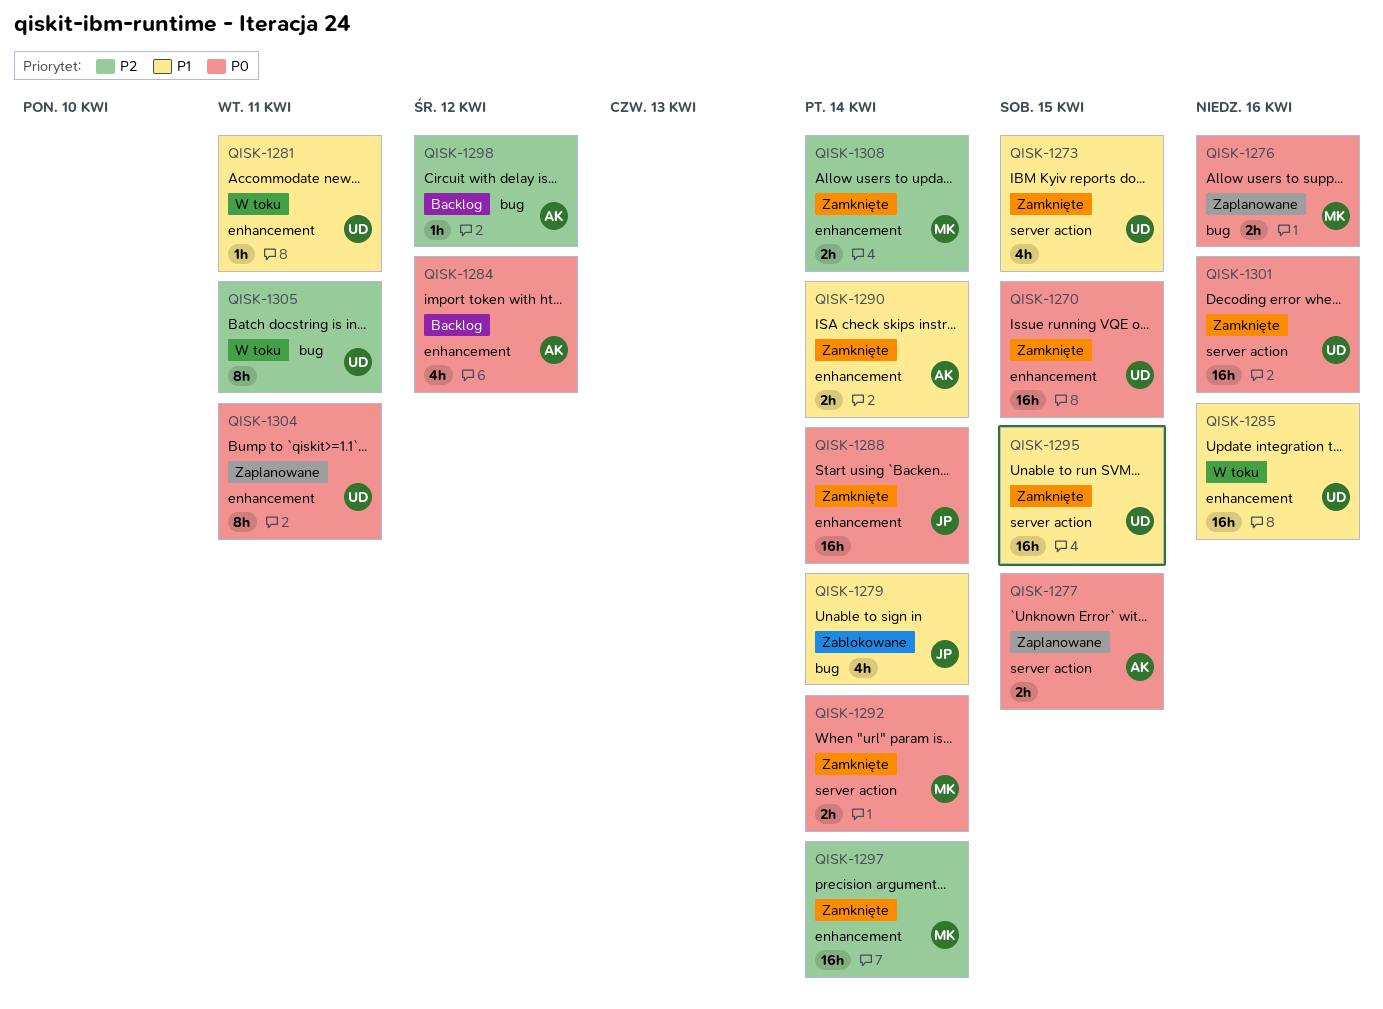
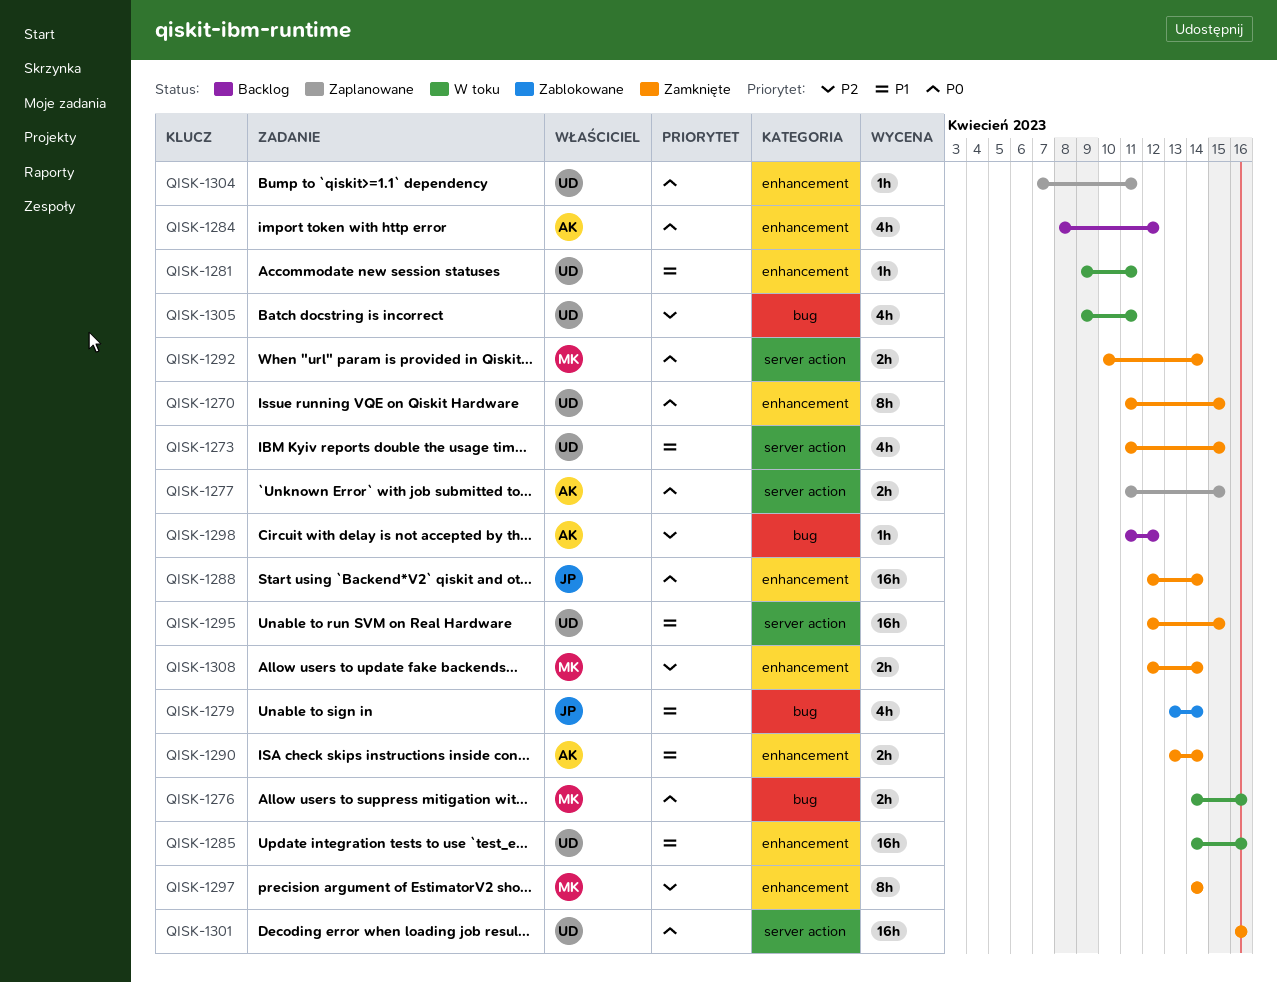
QISK-1270, estimate: 16h -> 8h
QISK-1276, status: Zaplanowane -> W toku
QISK-1297, estimate: 16h -> 8h
QISK-1304, estimate: 8h -> 1h
QISK-1305, estimate: 8h -> 4h

